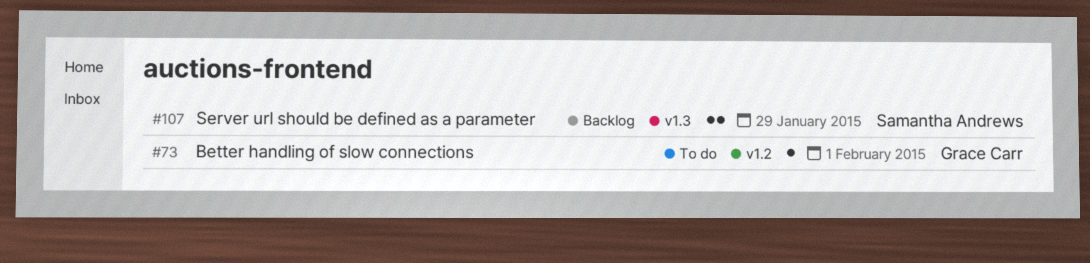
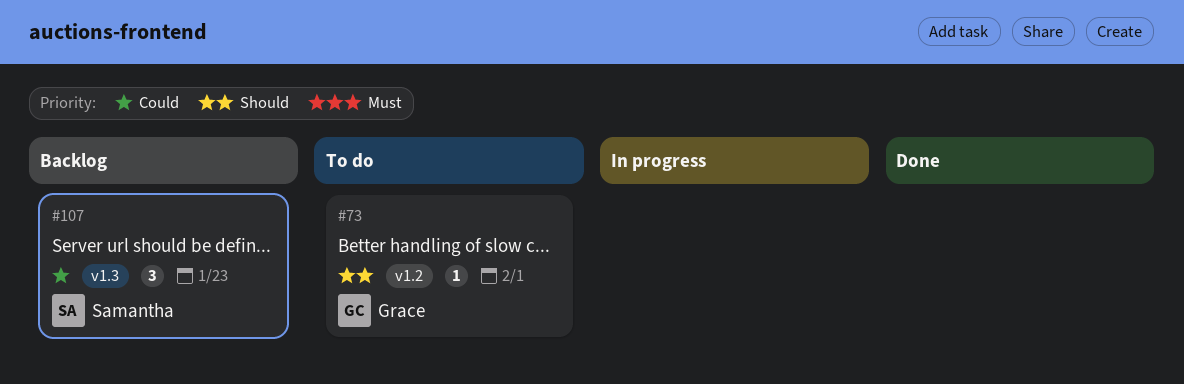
#107, estimate: 2 -> 3
#107, due: Jan 29 -> Jan 23

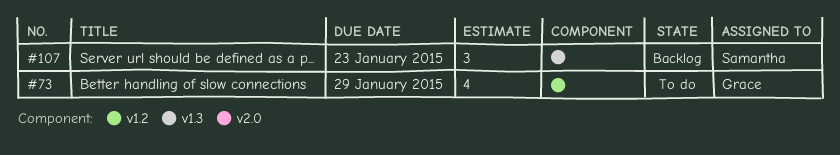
#73, estimate: 1 -> 4
#73, due: Feb 1 -> Jan 29

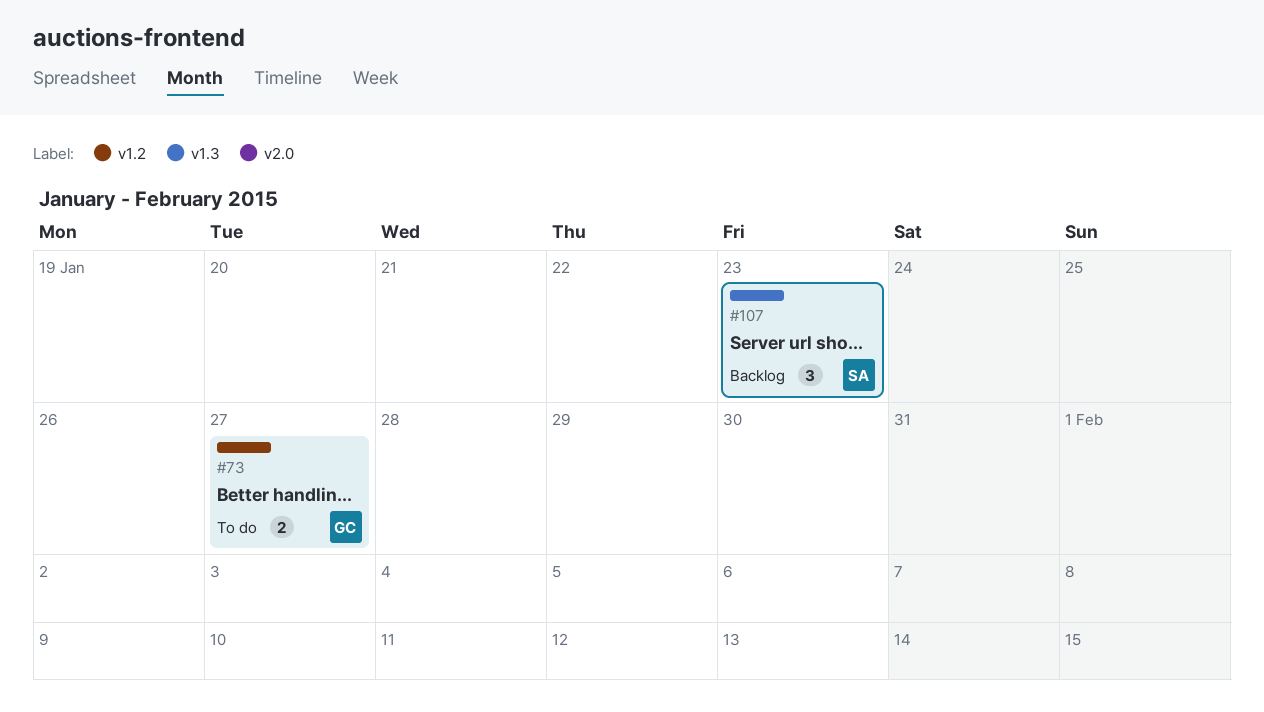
#73, estimate: 4 -> 2
#73, due: Jan 29 -> Jan 27

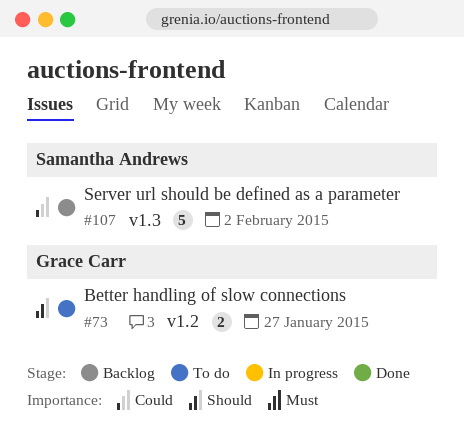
#107, estimate: 3 -> 5
#107, due: Jan 23 -> Feb 2

